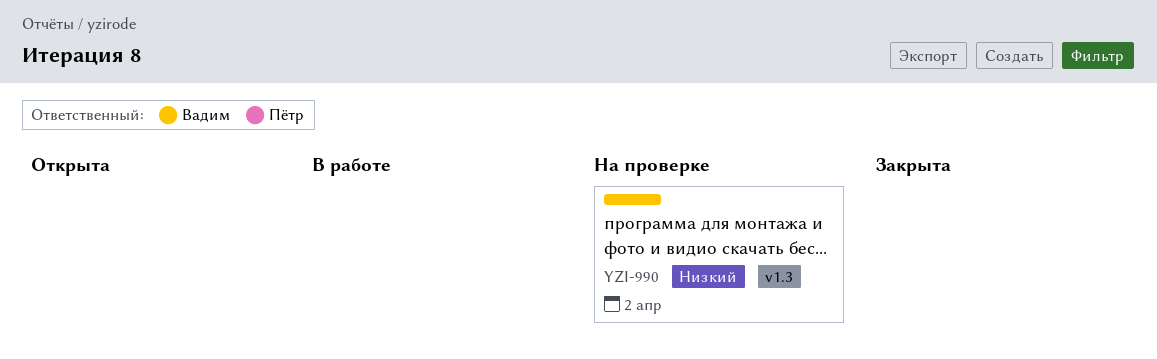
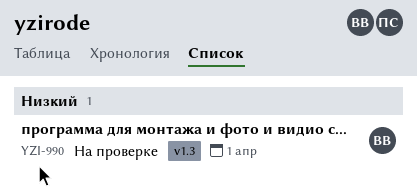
YZI-990, due: Apr 2 -> Apr 1

